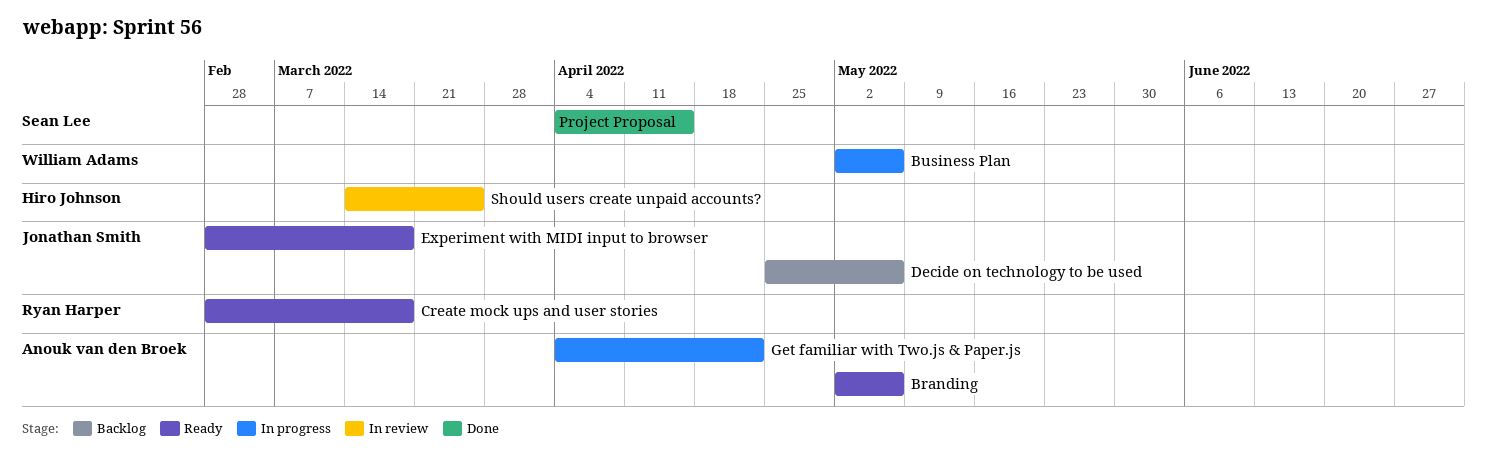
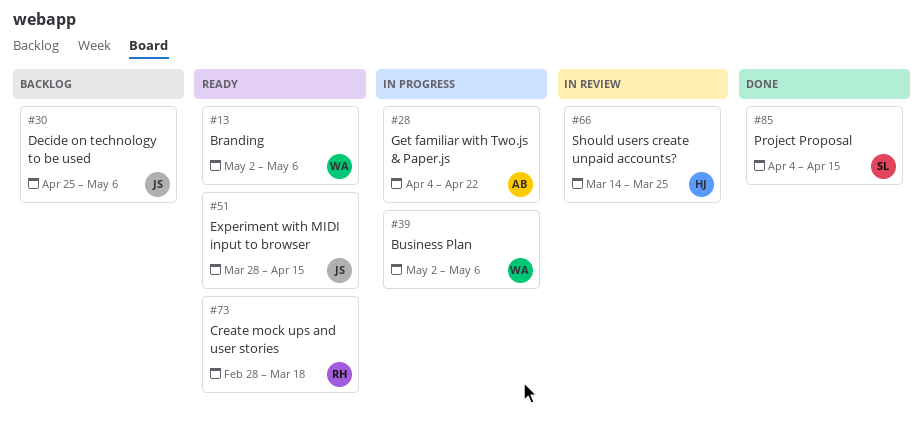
Branding, owner: Anouk van den Broek -> William Adams
Experiment with MIDI input to browser, start: Feb 28 -> Mar 28
Experiment with MIDI input to browser, due: Mar 18 -> Apr 15

